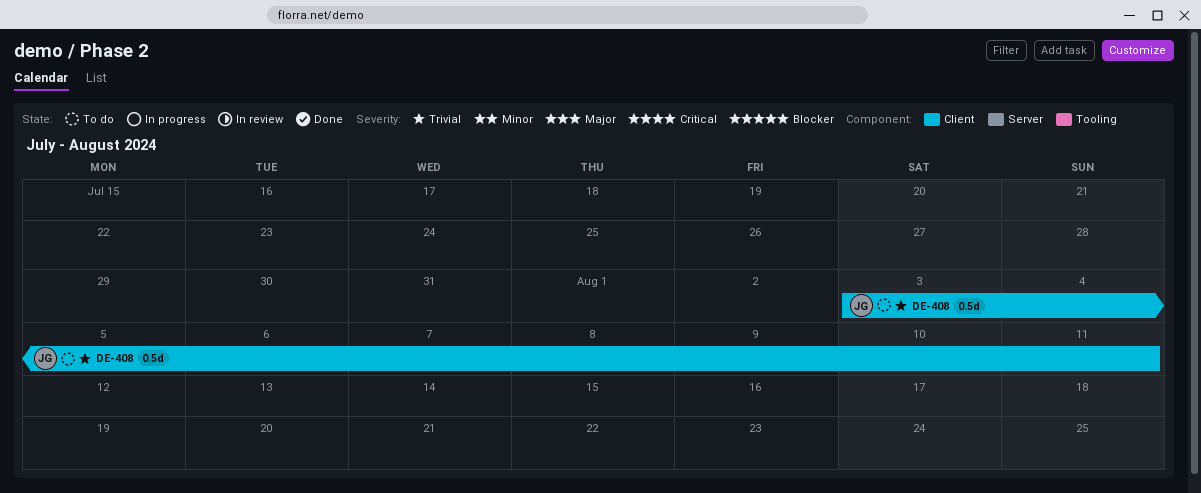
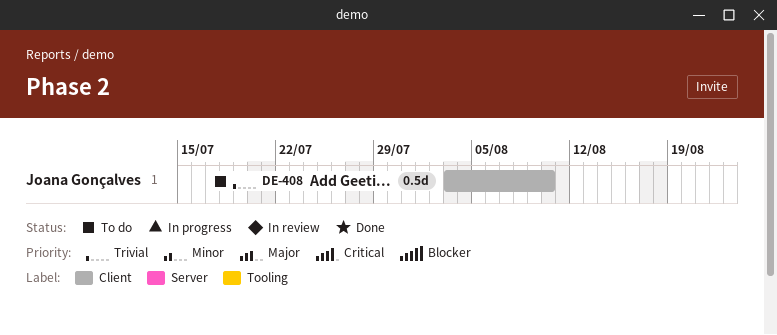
DE-408, due: Aug 11 -> Aug 10

